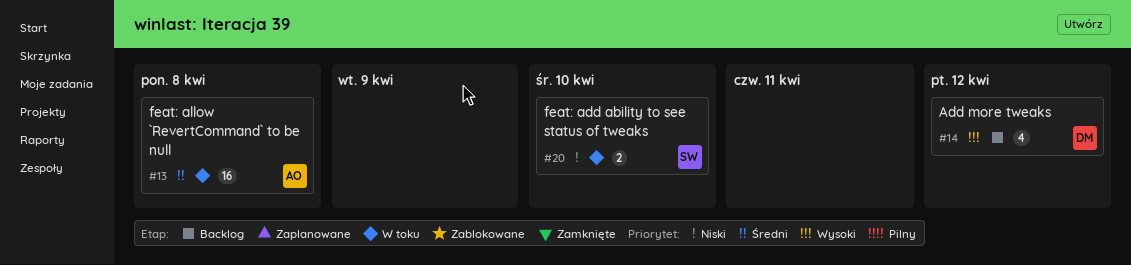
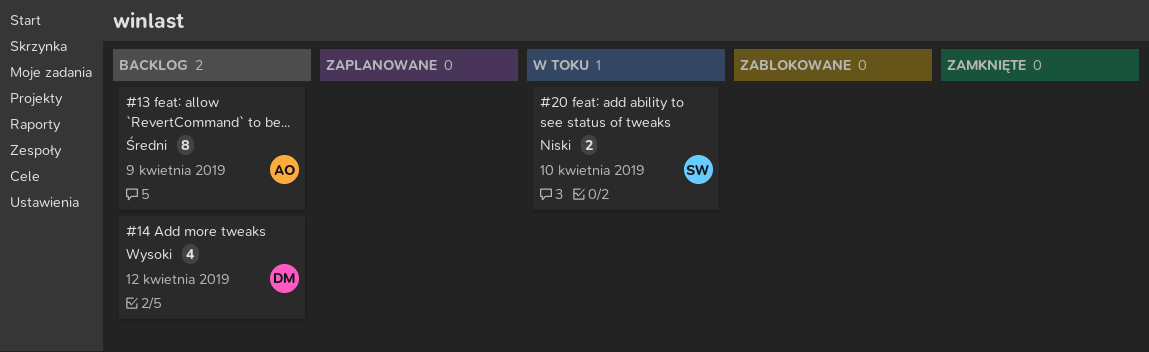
#13, status: W toku -> Backlog
#13, estimate: 16 -> 8
#13, due: Apr 8 -> Apr 9

